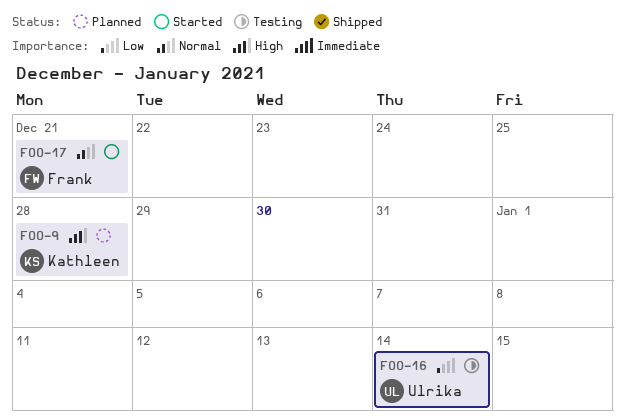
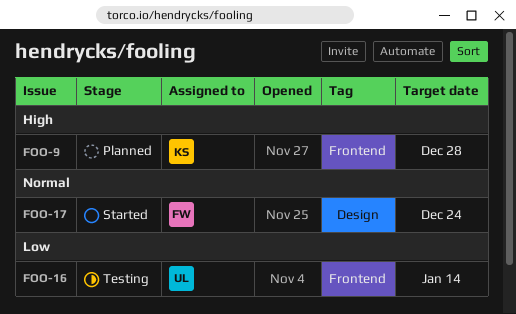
FOO-17, due: Dec 21 -> Dec 24

